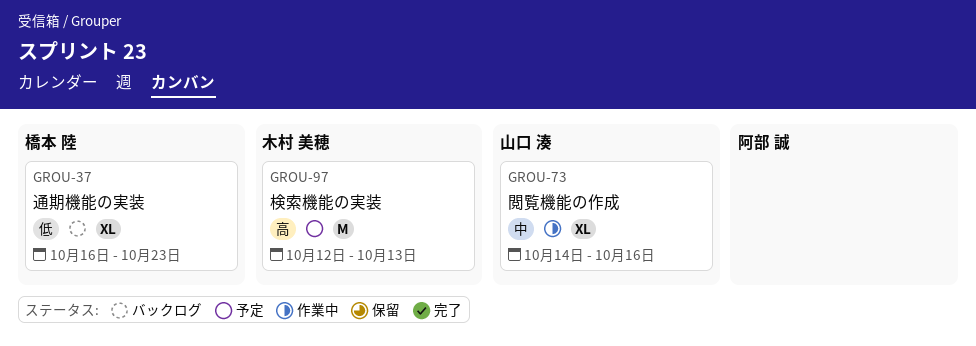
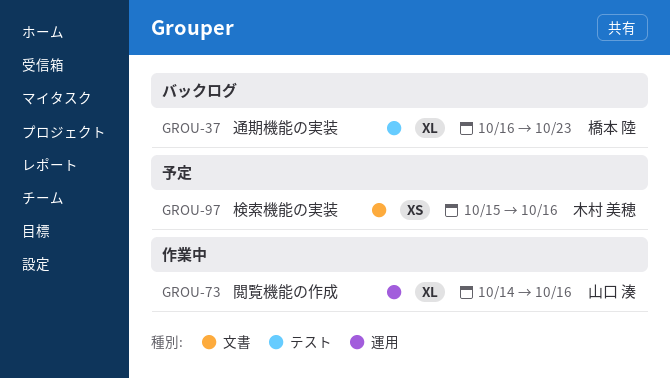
GROU-97, estimate: M -> XS
GROU-97, start: Oct 12 -> Oct 15
GROU-97, due: Oct 13 -> Oct 16

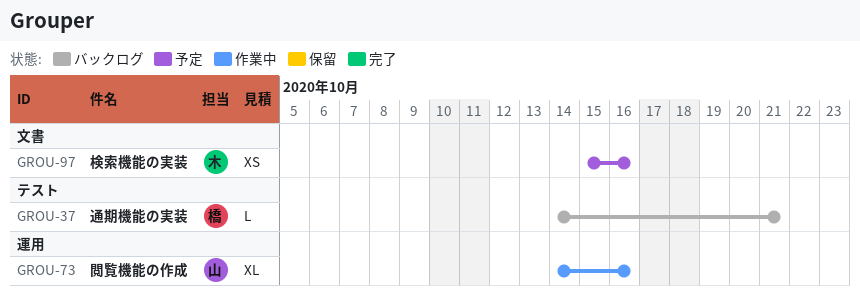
GROU-37, estimate: XL -> L
GROU-37, start: Oct 16 -> Oct 14
GROU-37, due: Oct 23 -> Oct 21

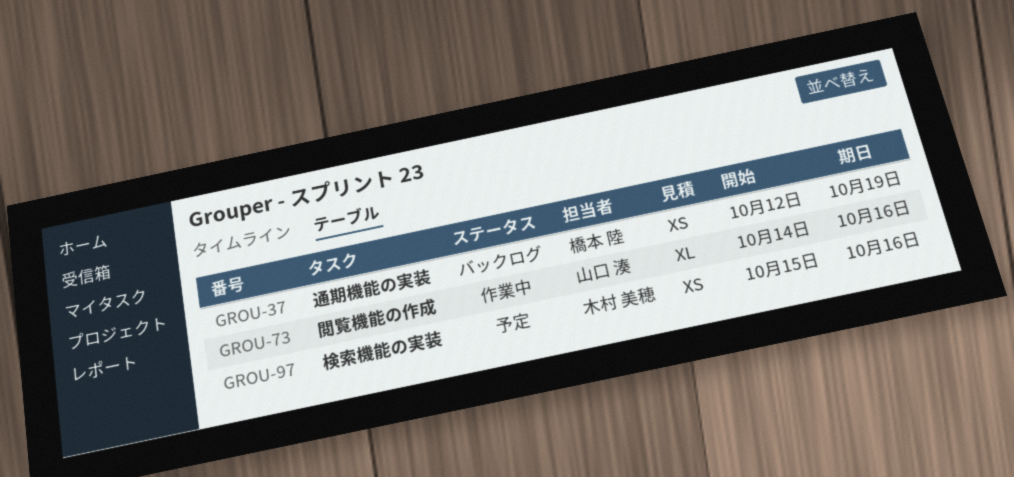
GROU-37, estimate: L -> XS
GROU-37, start: Oct 14 -> Oct 12
GROU-37, due: Oct 21 -> Oct 19

